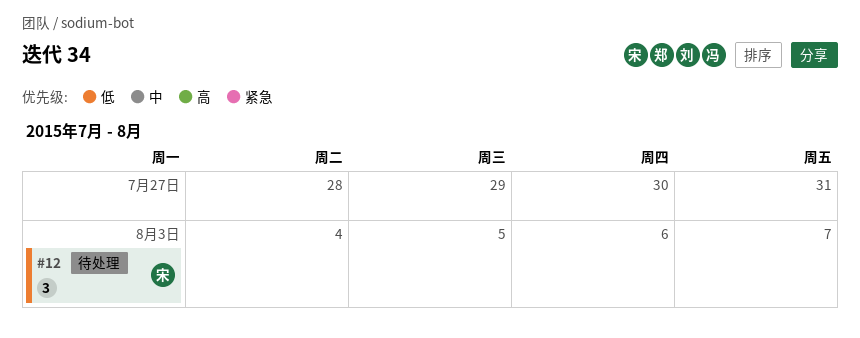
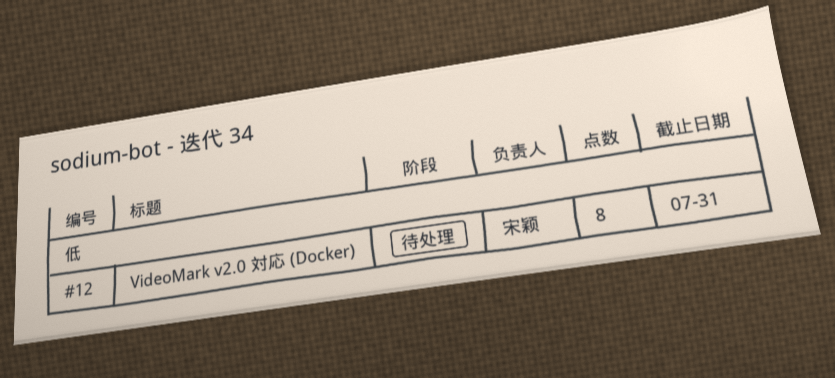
#12, estimate: 3 -> 8
#12, due: Aug 3 -> Jul 31

